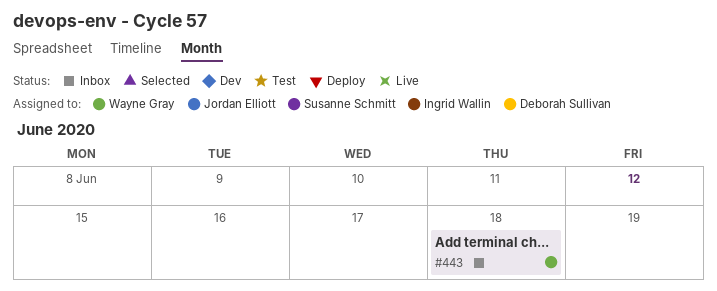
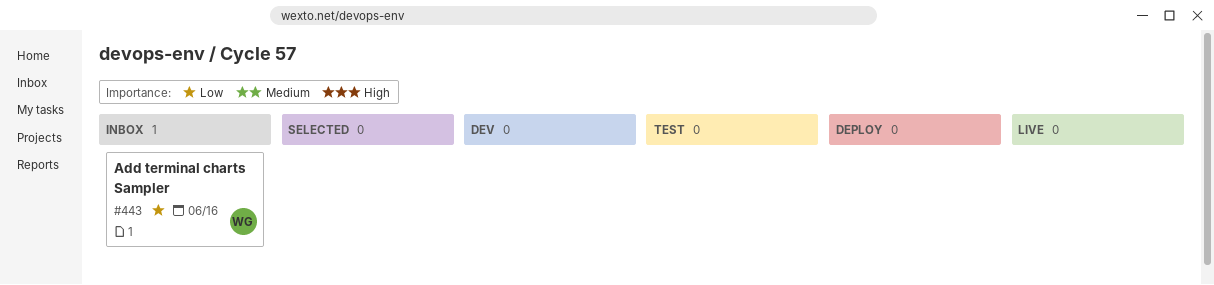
#443, due: Jun 18 -> Jun 16

